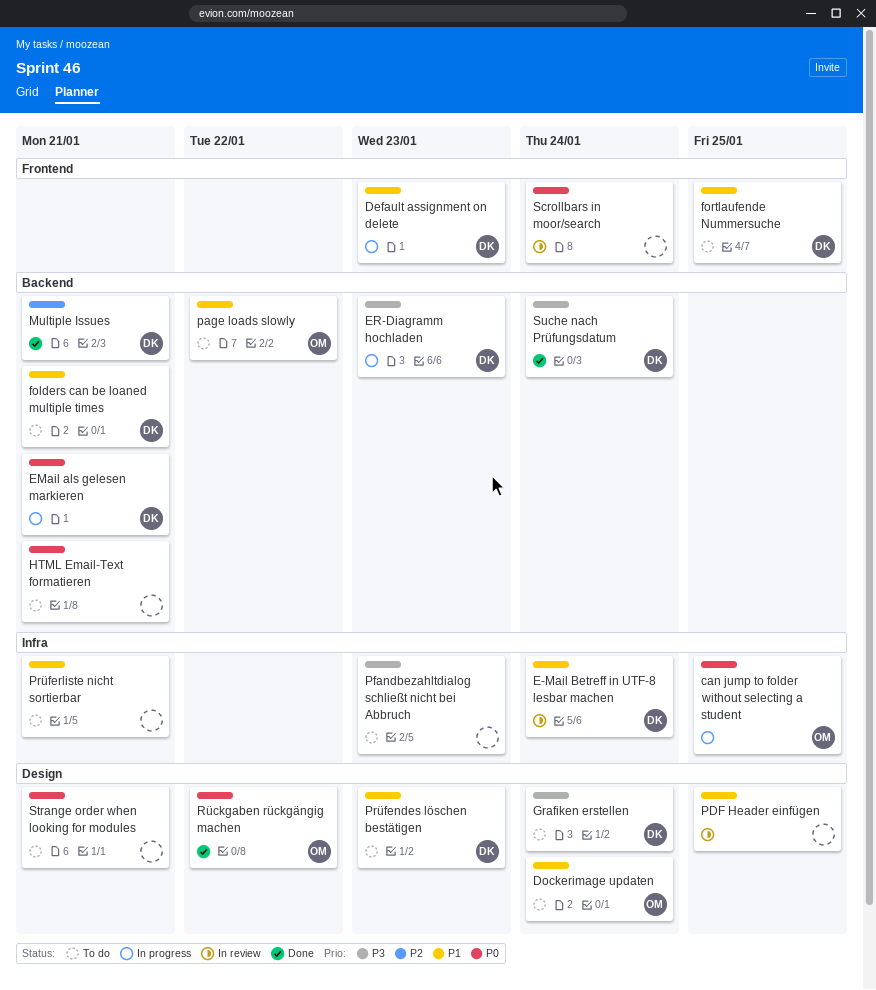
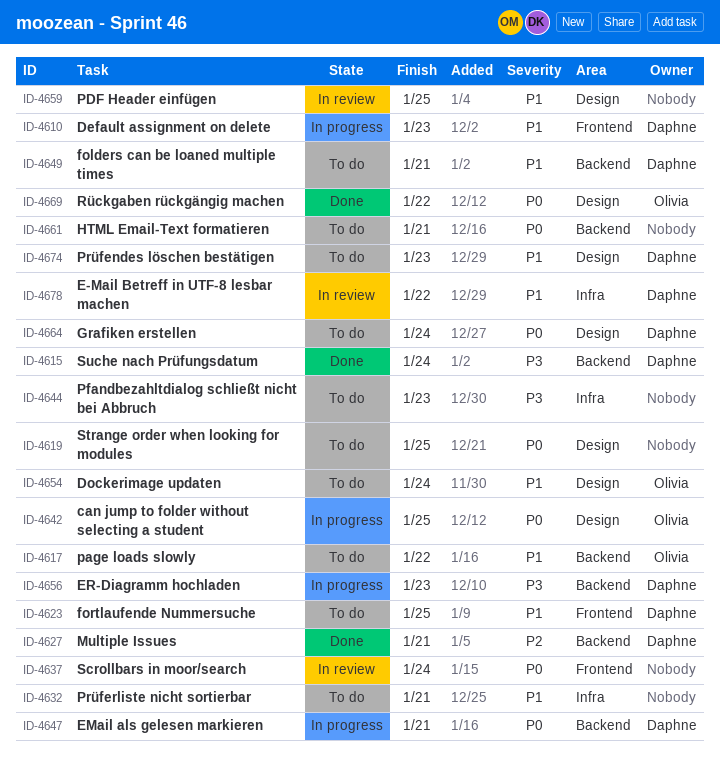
can jump to folder without selecting a student, label: Infra -> Design
E-Mail Betreff in UTF-8 lesbar machen, due: Jan 24 -> Jan 22
Grafiken erstellen, priority: P3 -> P0
Strange order when looking for modules, due: Jan 21 -> Jan 25

